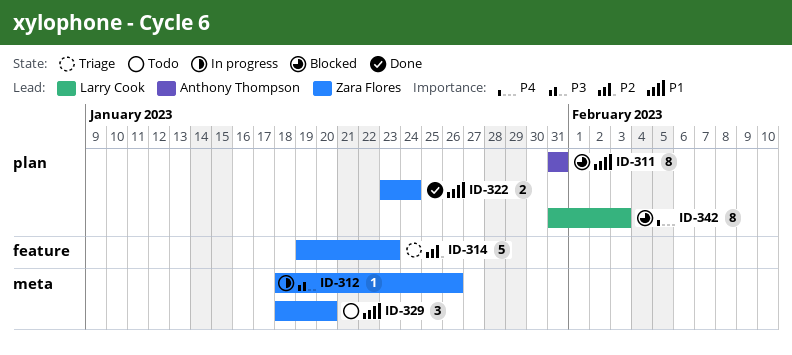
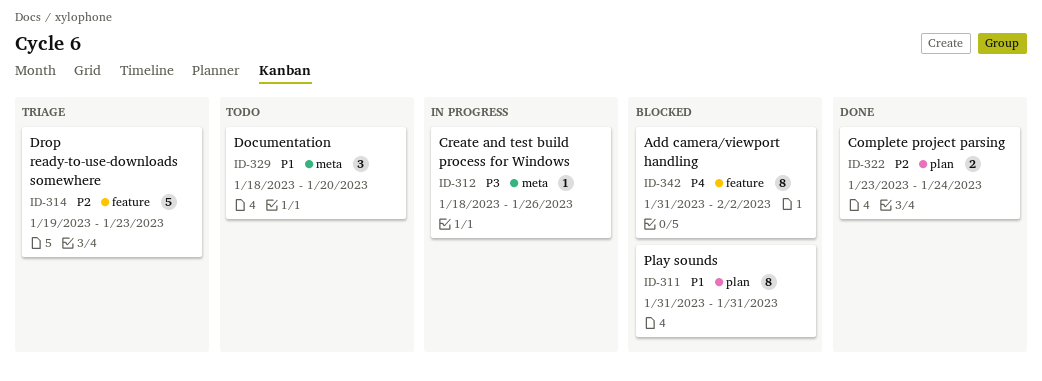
ID-322, priority: P1 -> P2
ID-342, label: plan -> feature
ID-342, due: Feb 3 -> Feb 2

